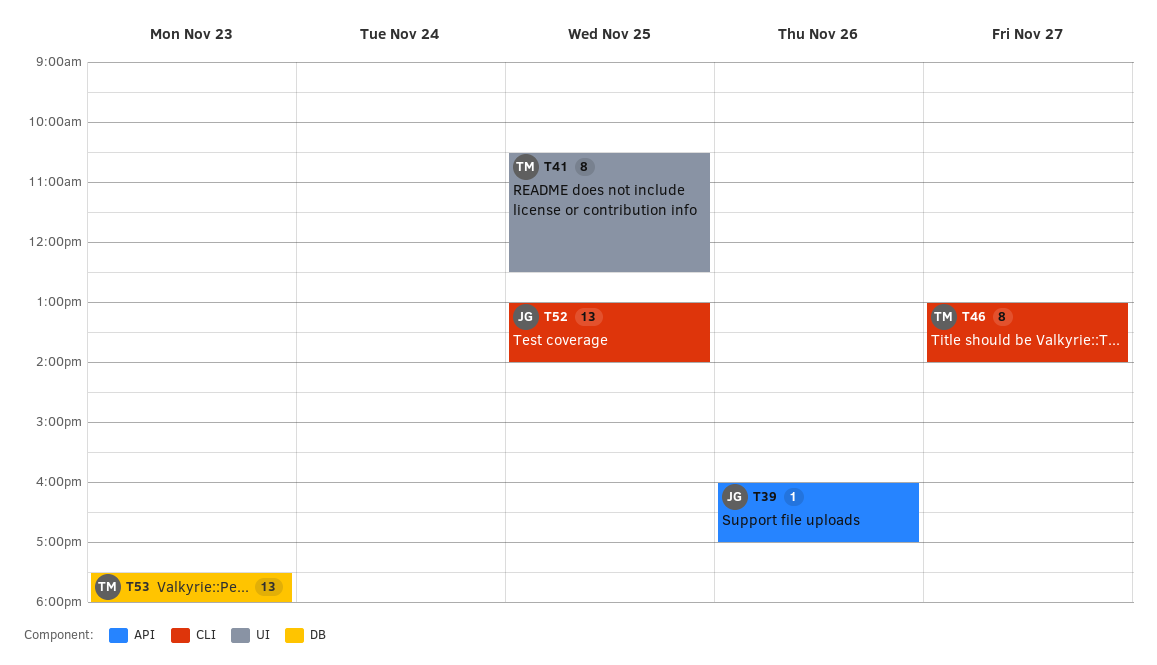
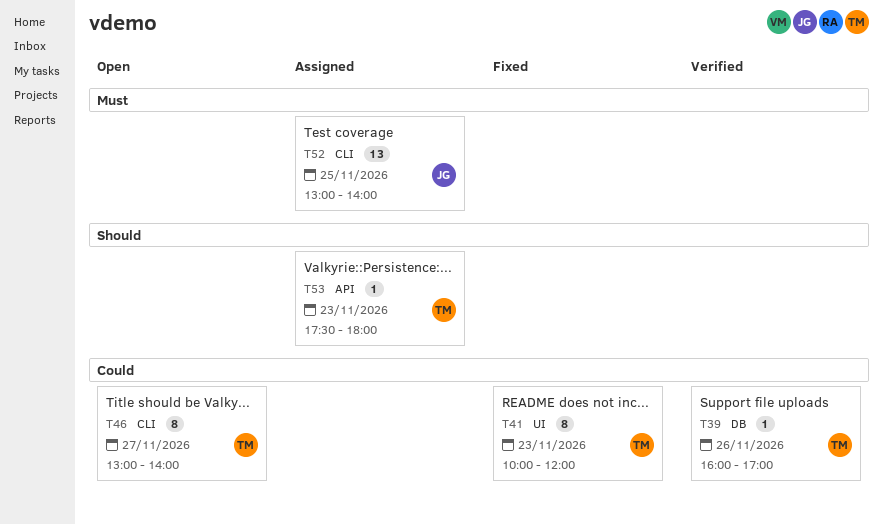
T39, owner: JG -> TM
T39, label: API -> DB
T41, day: Nov 25 -> Nov 23
T41, begins: 10:30 -> 10:00
T41, ends: 12:30 -> 12:00
T53, label: DB -> API
T53, estimate: 13 -> 1

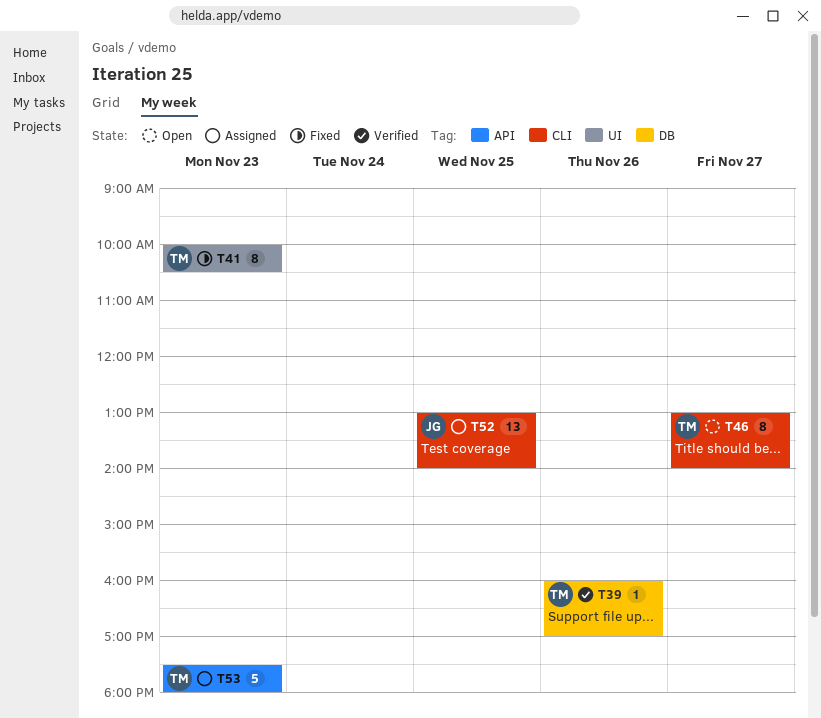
T41, ends: 12:00 -> 10:30
T53, estimate: 1 -> 5

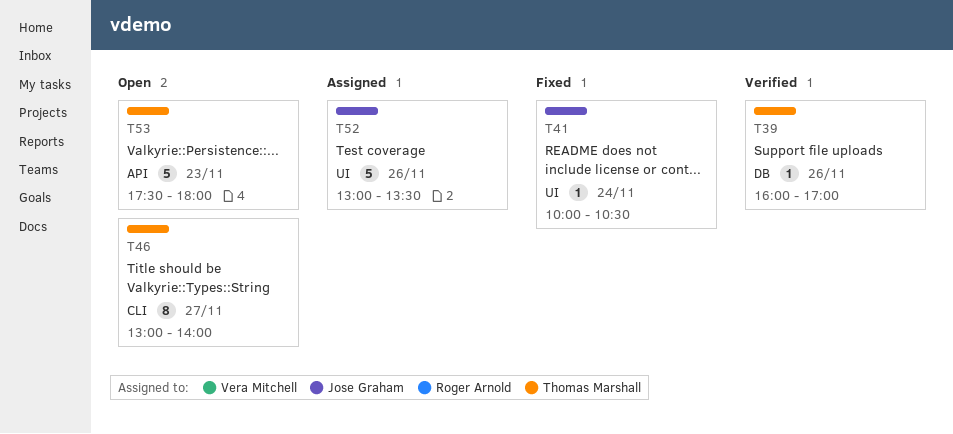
T41, owner: Thomas Marshall -> Jose Graham
T41, estimate: 8 -> 1
T41, day: Nov 23 -> Nov 24
T52, label: CLI -> UI
T52, estimate: 13 -> 5
T52, day: Nov 25 -> Nov 26
T52, ends: 14:00 -> 13:30
T53, status: Assigned -> Open

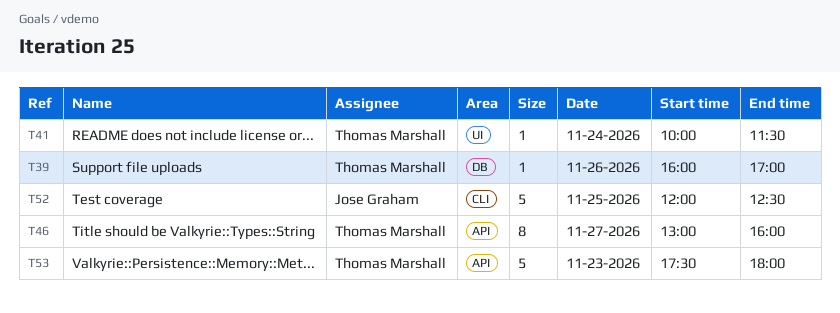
T41, owner: Jose Graham -> Thomas Marshall
T41, ends: 10:30 -> 11:30
T46, label: CLI -> API
T46, ends: 14:00 -> 16:00
T52, label: UI -> CLI
T52, day: Nov 26 -> Nov 25
T52, begins: 13:00 -> 12:00
T52, ends: 13:30 -> 12:30

